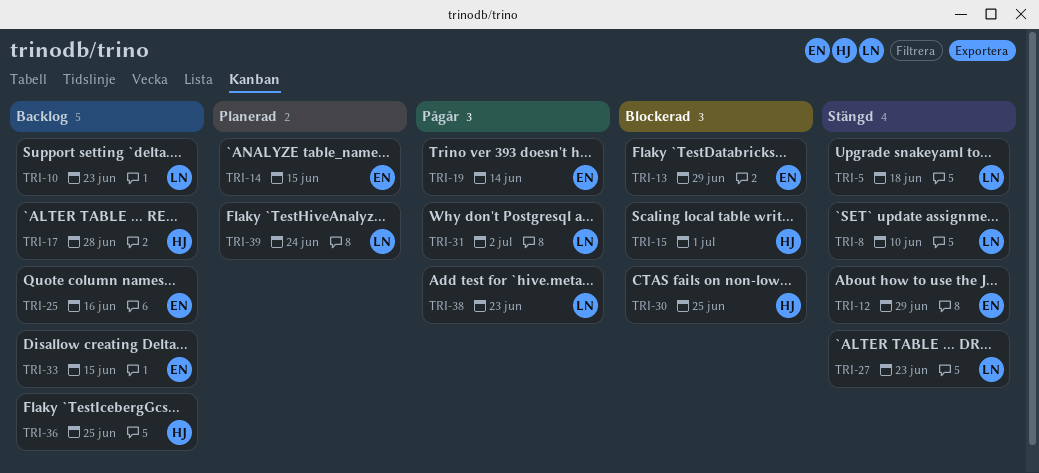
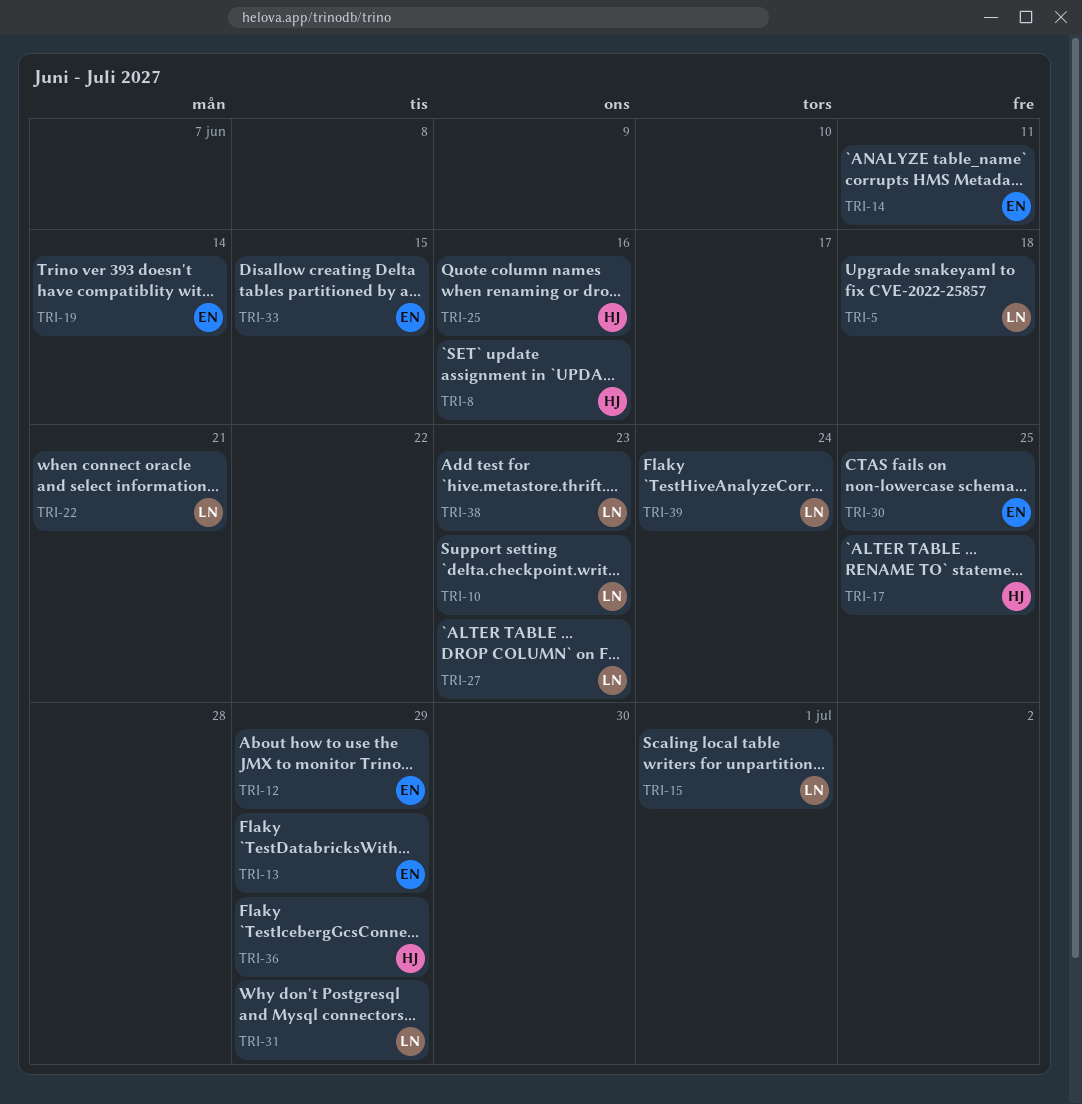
TRI-8, owner: LN -> HJ
TRI-8, due: Jun 10 -> Jun 16
TRI-14, due: Jun 15 -> Jun 11
TRI-15, owner: HJ -> LN
TRI-17, due: Jun 28 -> Jun 25
TRI-22: none -> present
TRI-25, owner: EN -> HJ
TRI-30, owner: HJ -> EN
TRI-31, due: Jul 2 -> Jun 29
TRI-36, due: Jun 25 -> Jun 29

